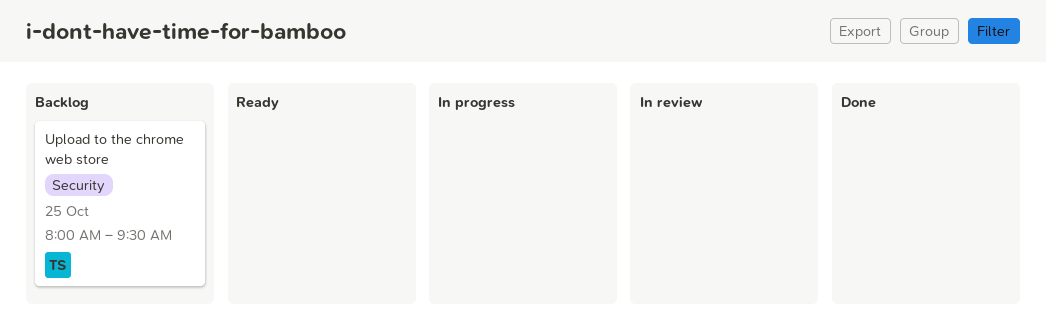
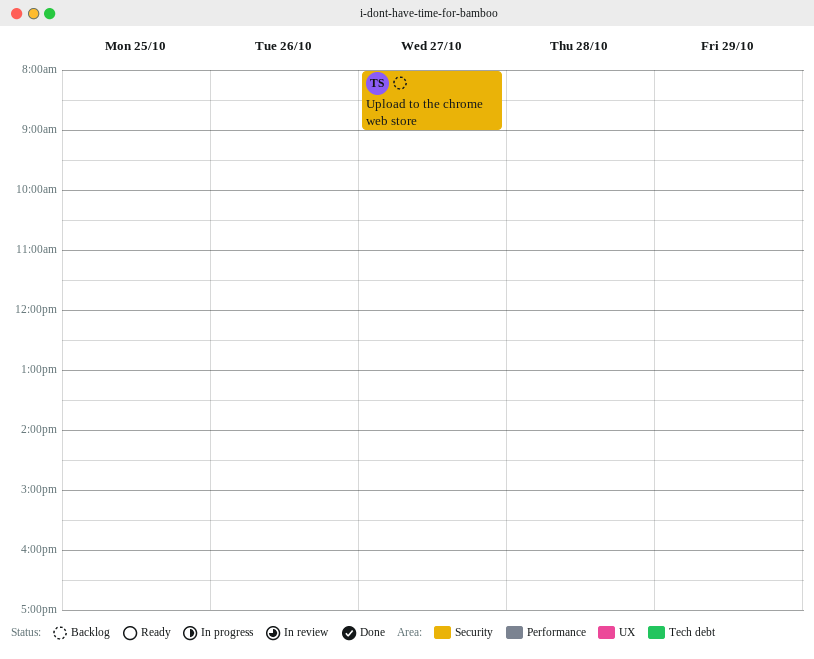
Upload to the chrome web store, day: Oct 25 -> Oct 27
Upload to the chrome web store, ends: 09:30 -> 09:00

